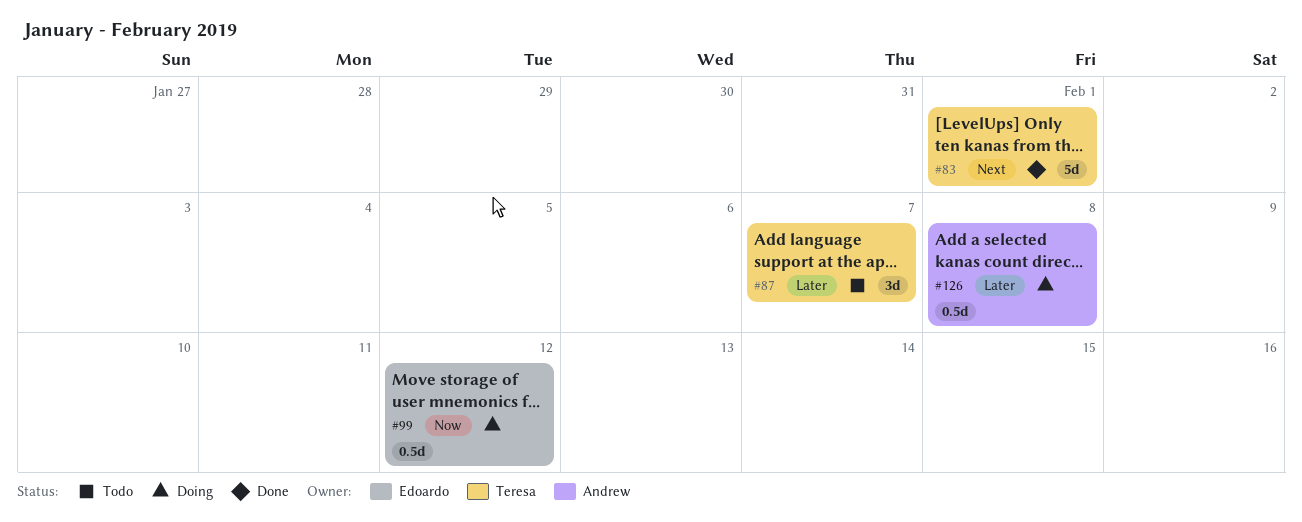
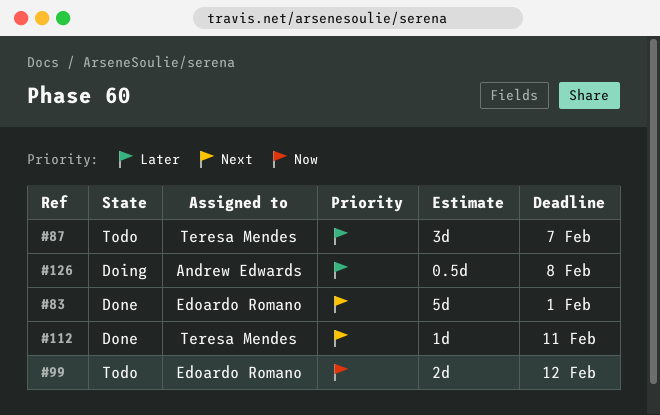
#83, owner: Teresa Mendes -> Edoardo Romano
#99, status: Doing -> Todo
#99, estimate: 0.5d -> 2d
#112: none -> present

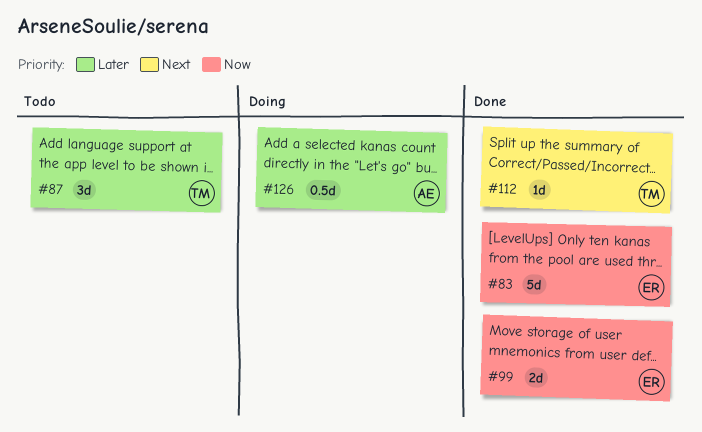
#83, priority: Next -> Now
#99, status: Todo -> Done

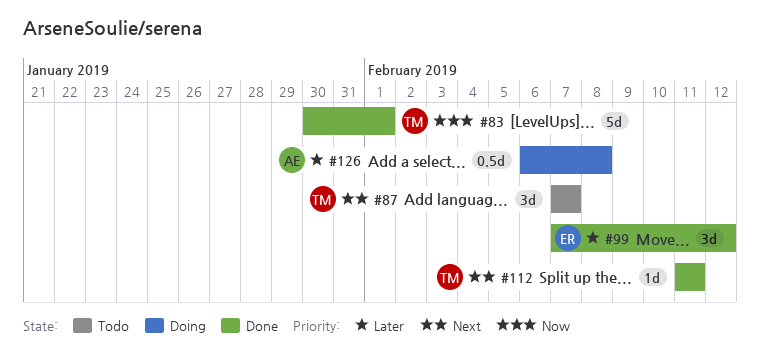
#83, owner: ER -> TM
#87, priority: Later -> Next
#99, priority: Now -> Later
#99, estimate: 2d -> 3d

